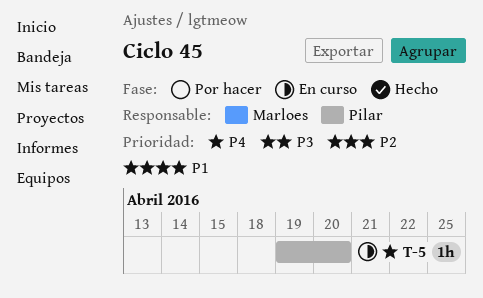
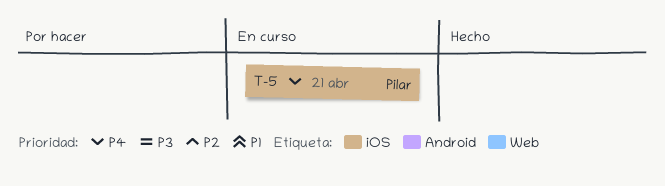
T-5, due: Apr 20 -> Apr 21

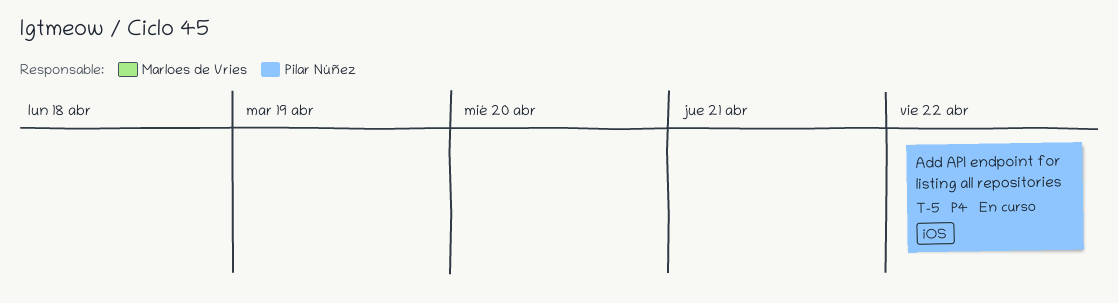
T-5, due: Apr 21 -> Apr 22

